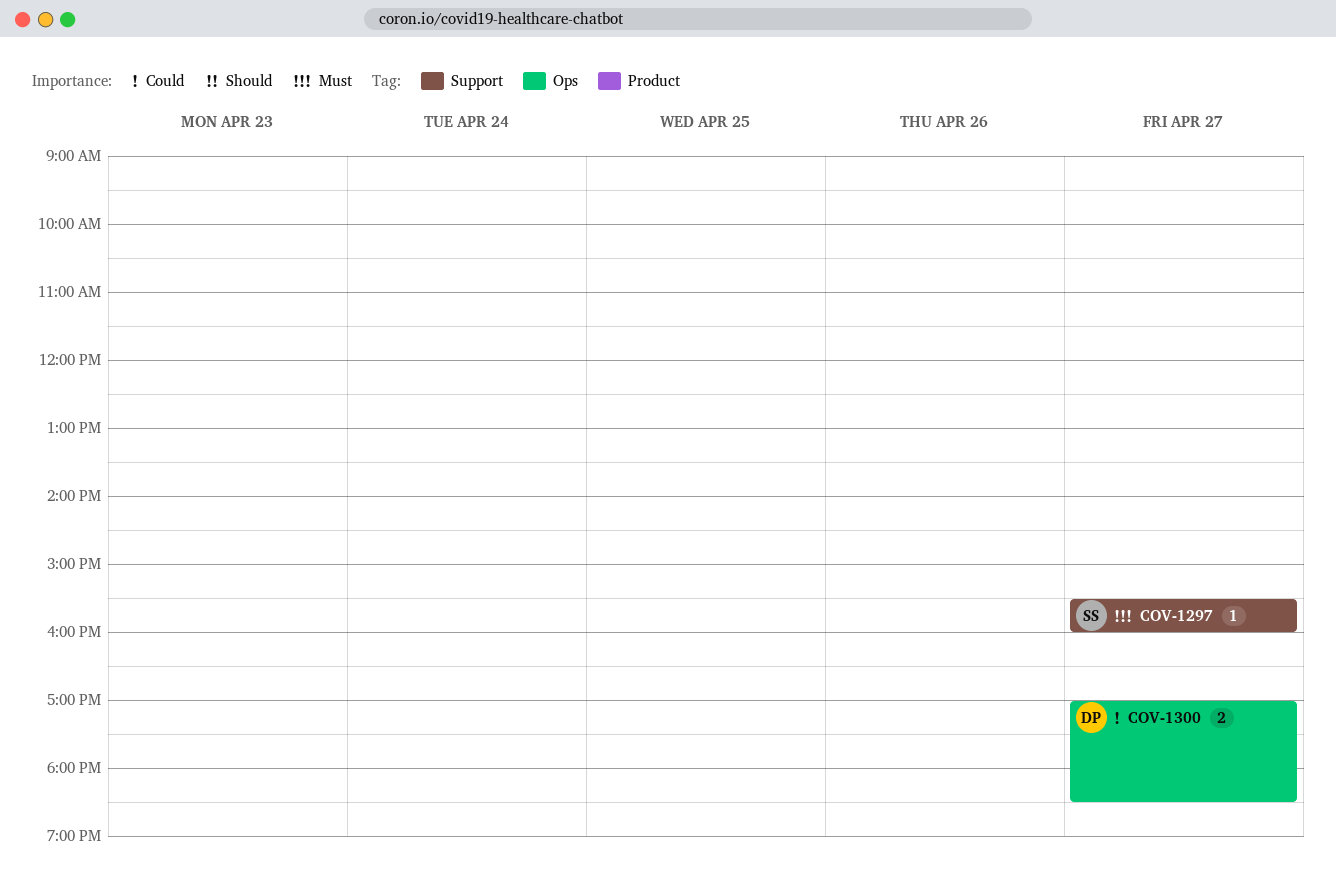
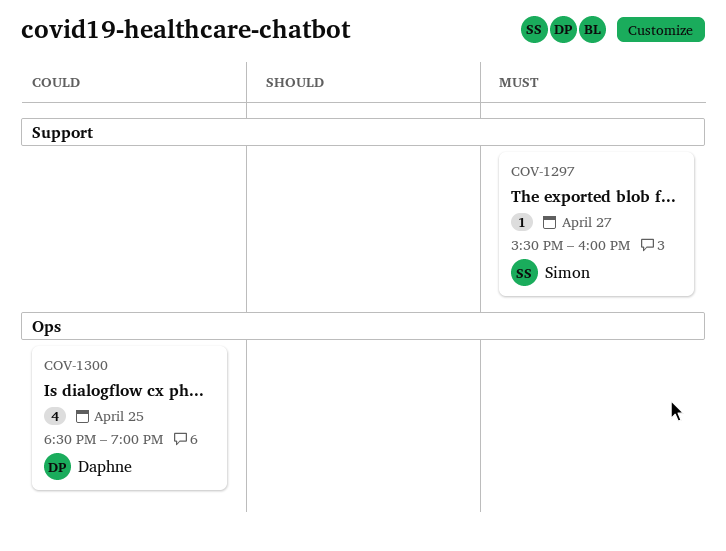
COV-1300, estimate: 2 -> 4
COV-1300, day: Apr 27 -> Apr 25
COV-1300, begins: 17:00 -> 18:30
COV-1300, ends: 18:30 -> 19:00

